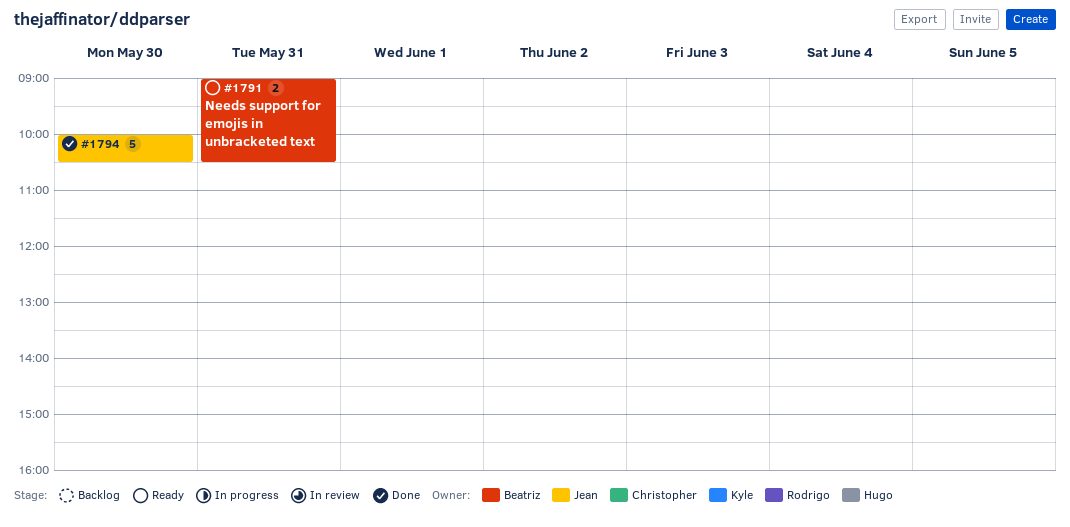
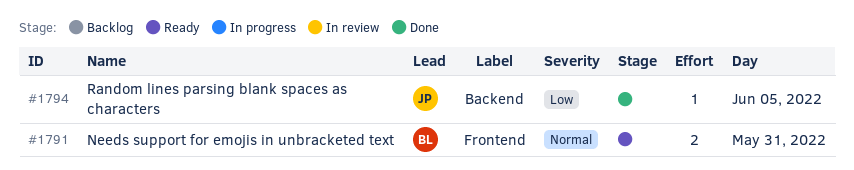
#1794, estimate: 5 -> 1
#1794, day: May 30 -> Jun 5

